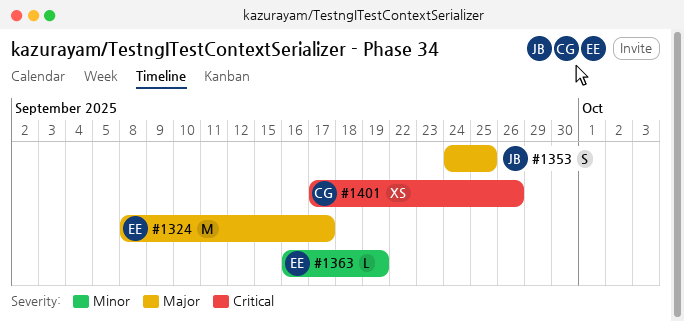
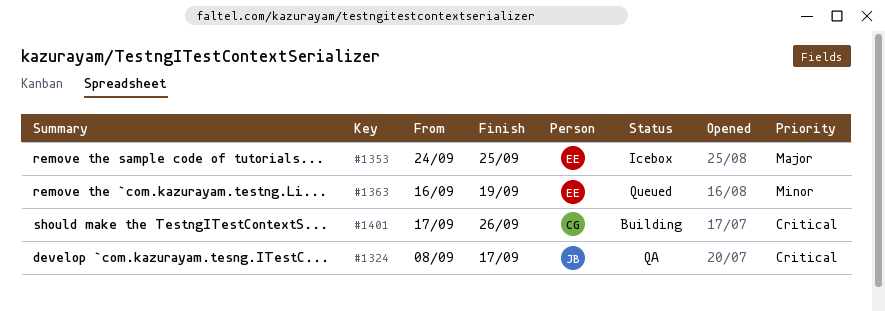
#1324, owner: EE -> JB
#1324, priority: Major -> Critical
#1353, owner: JB -> EE

